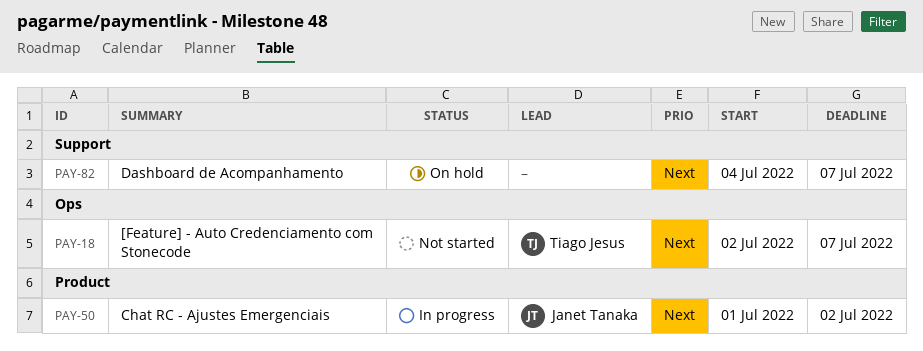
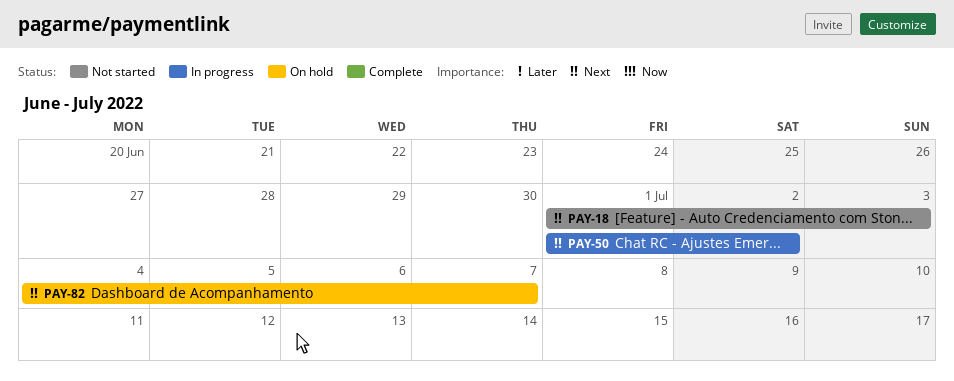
PAY-18, start: Jul 2 -> Jul 1
PAY-18, due: Jul 7 -> Jul 3

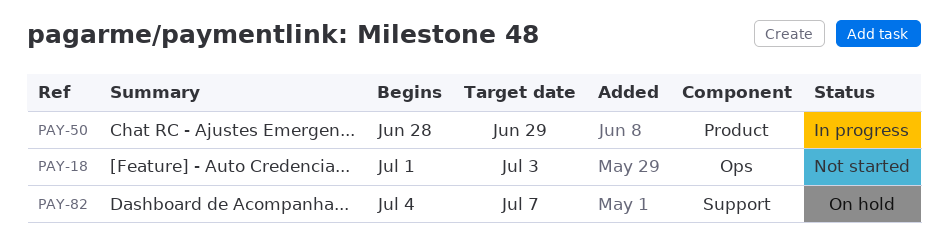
PAY-50, start: Jul 1 -> Jun 28
PAY-50, due: Jul 2 -> Jun 29

